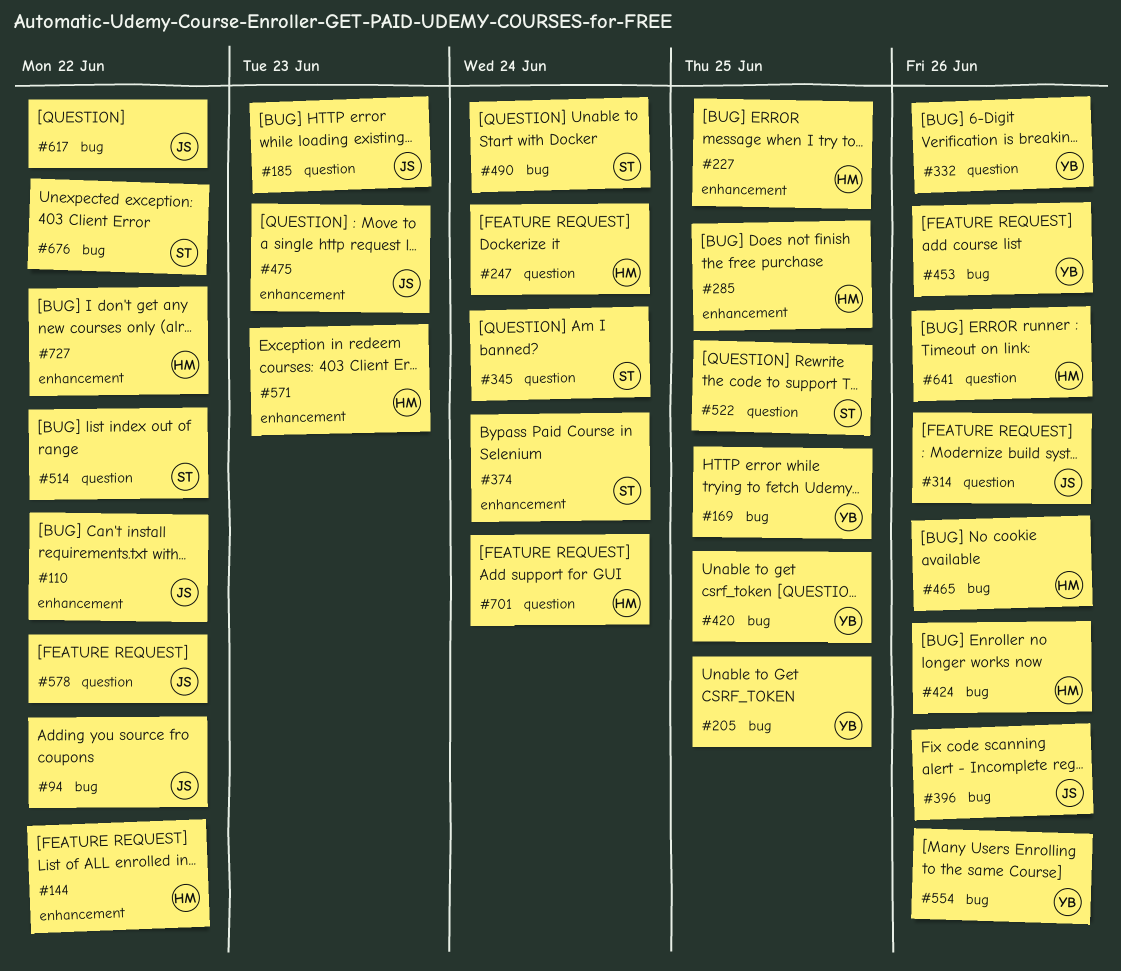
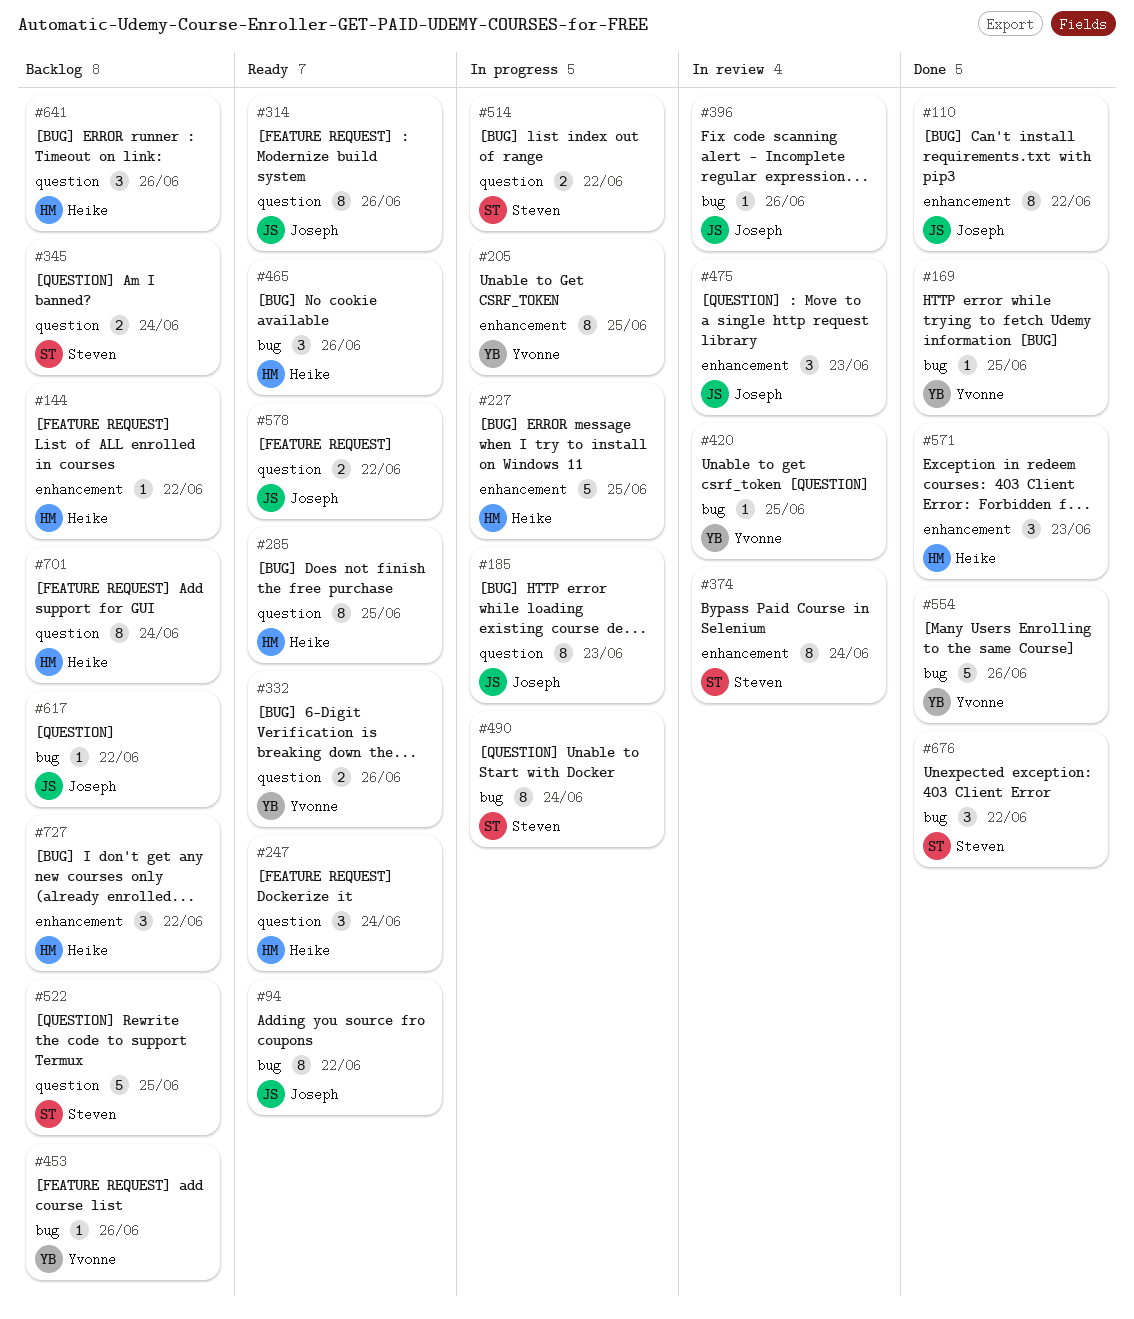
#205, label: bug -> enhancement
#285, label: enhancement -> question
#424: present -> none

